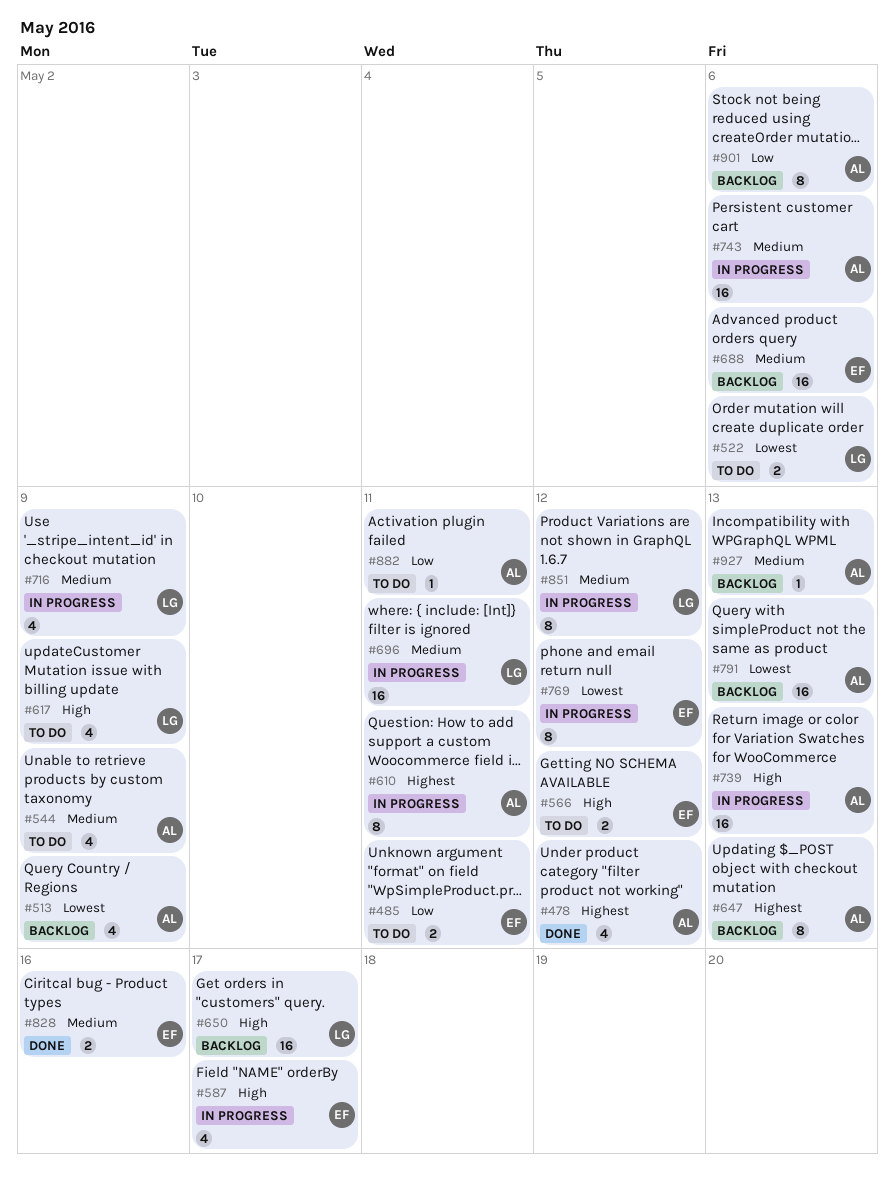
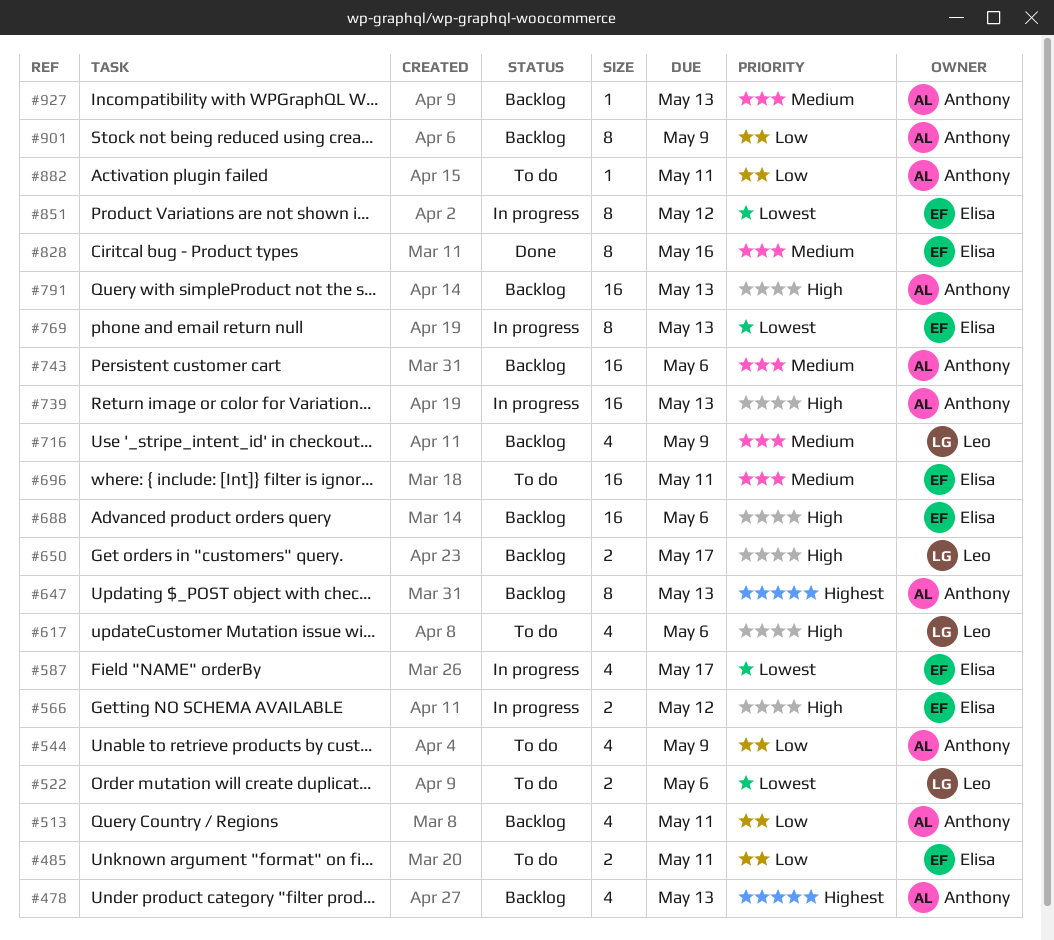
#478, status: Done -> Backlog
#478, due: May 12 -> May 13
#513, priority: Lowest -> Low
#513, due: May 9 -> May 11
#544, priority: Medium -> Low
#566, status: To do -> In progress
#587, priority: High -> Lowest
#610: present -> none
#617, due: May 9 -> May 6
#650, estimate: 16 -> 2
#688, priority: Medium -> High
#696, status: In progress -> To do
#696, owner: Leo -> Elisa
#716, status: In progress -> Backlog
#743, status: In progress -> Backlog
#769, due: May 12 -> May 13
#791, priority: Lowest -> High
#828, estimate: 2 -> 8
#851, owner: Leo -> Elisa
#851, priority: Medium -> Lowest
#901, due: May 6 -> May 9

